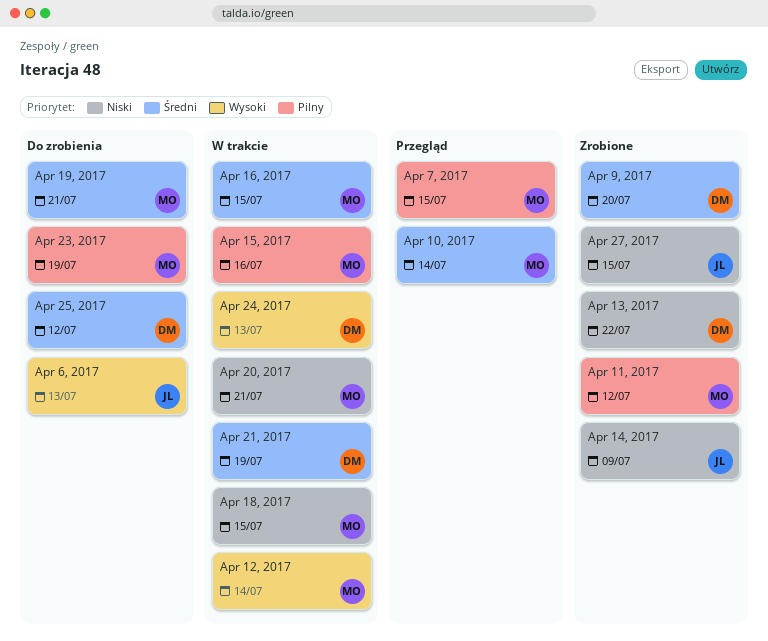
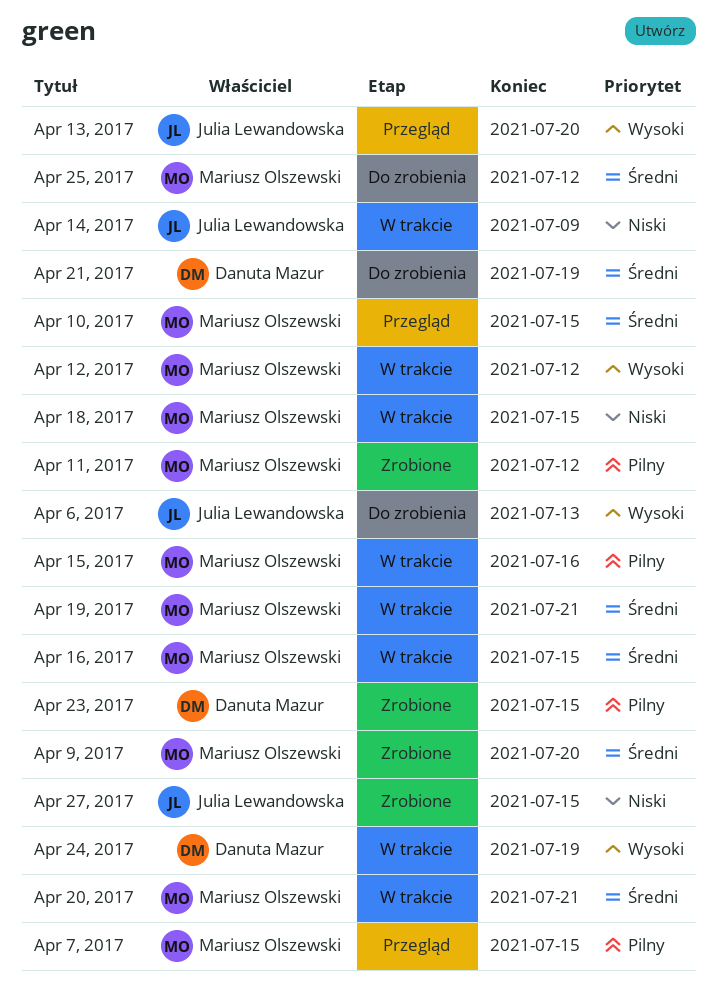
Apr 10, 2017, due: Jul 14 -> Jul 15
Apr 12, 2017, due: Jul 14 -> Jul 12
Apr 13, 2017, status: Zrobione -> Przegląd
Apr 13, 2017, owner: Danuta Mazur -> Julia Lewandowska
Apr 13, 2017, priority: Niski -> Wysoki
Apr 13, 2017, due: Jul 22 -> Jul 20
Apr 14, 2017, status: Zrobione -> W trakcie
Apr 19, 2017, status: Do zrobienia -> W trakcie
Apr 20, 2017, priority: Niski -> Średni
Apr 21, 2017, status: W trakcie -> Do zrobienia
Apr 23, 2017, status: Do zrobienia -> Zrobione
Apr 23, 2017, owner: Mariusz Olszewski -> Danuta Mazur
Apr 23, 2017, due: Jul 19 -> Jul 15
Apr 24, 2017, due: Jul 13 -> Jul 19
Apr 25, 2017, owner: Danuta Mazur -> Mariusz Olszewski
Apr 9, 2017, owner: Danuta Mazur -> Mariusz Olszewski

